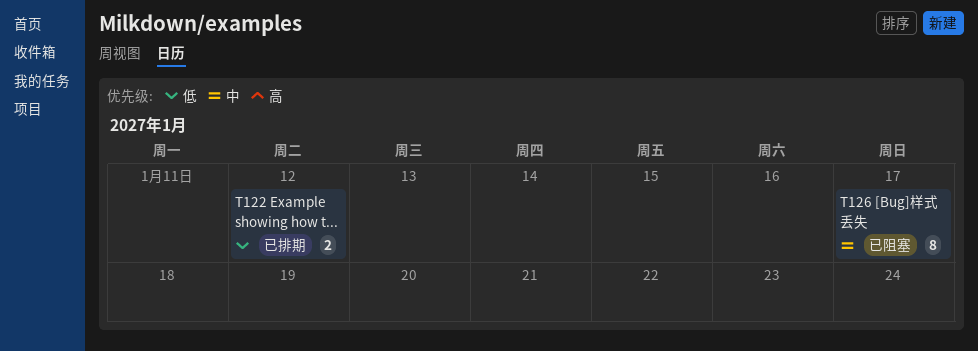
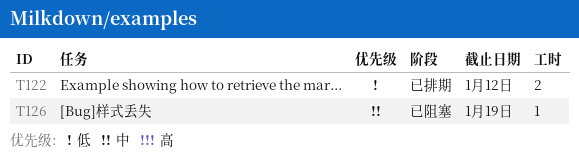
T126, estimate: 8 -> 1
T126, due: Jan 17 -> Jan 19

